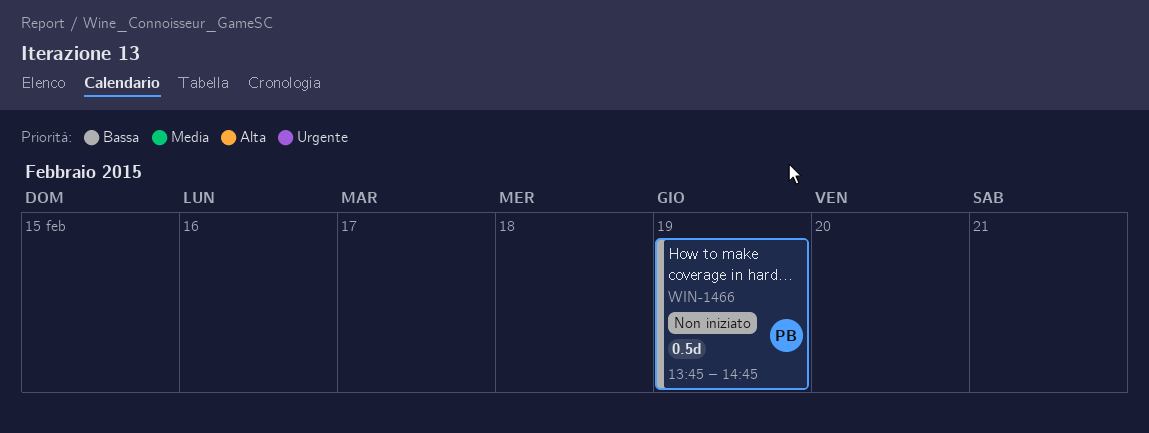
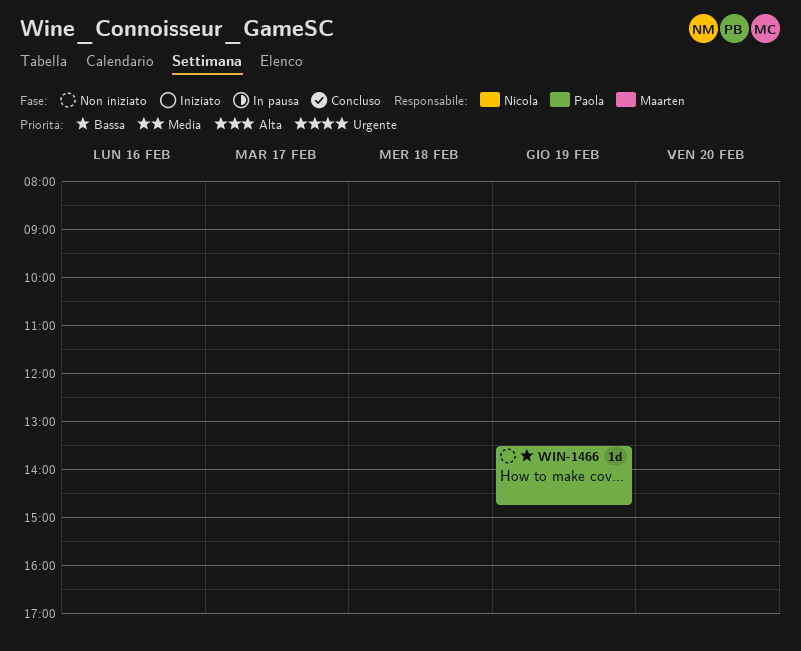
WIN-1466, estimate: 0.5d -> 1d
WIN-1466, begins: 13:45 -> 13:30

